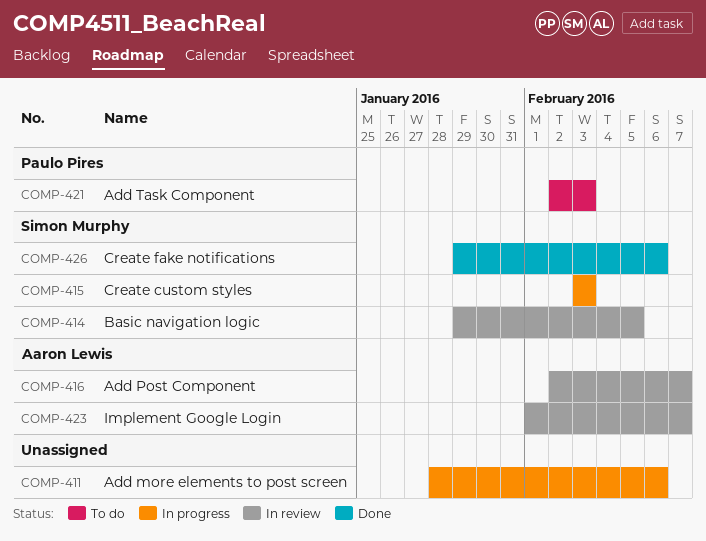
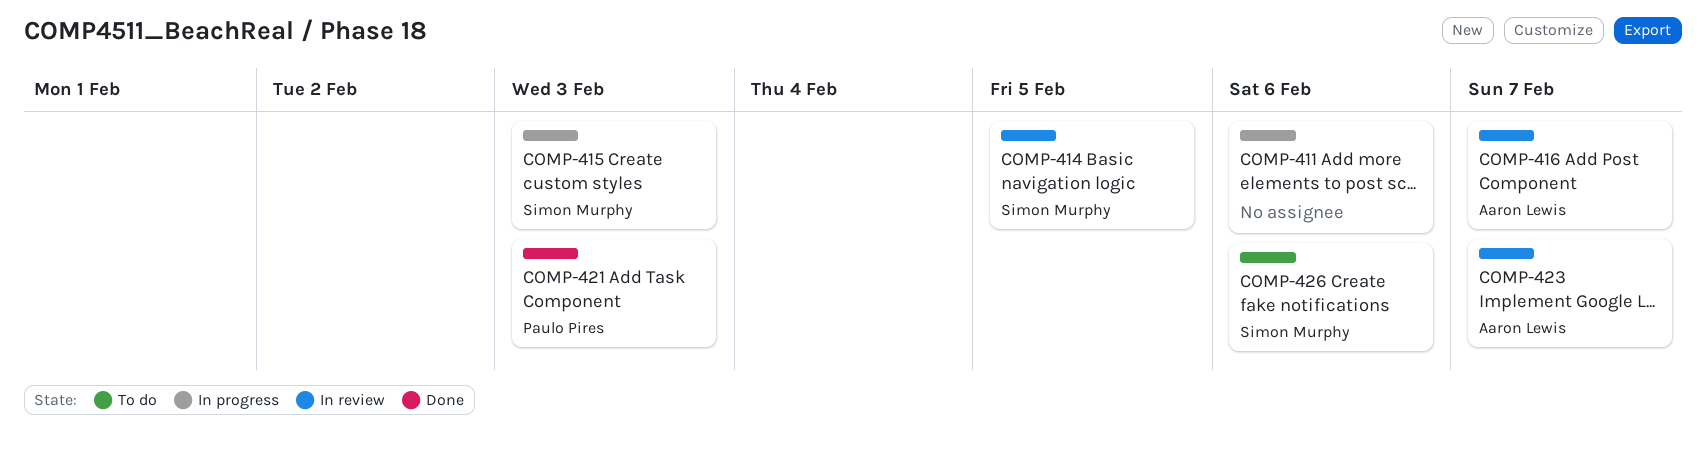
COMP-421, status: To do -> Done
COMP-426, status: Done -> To do

